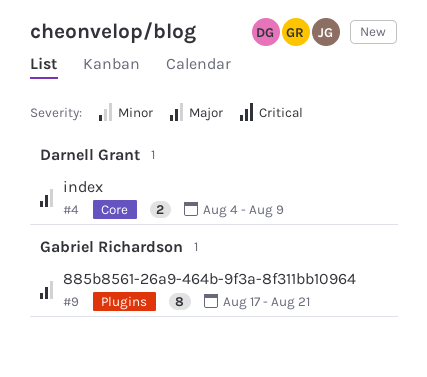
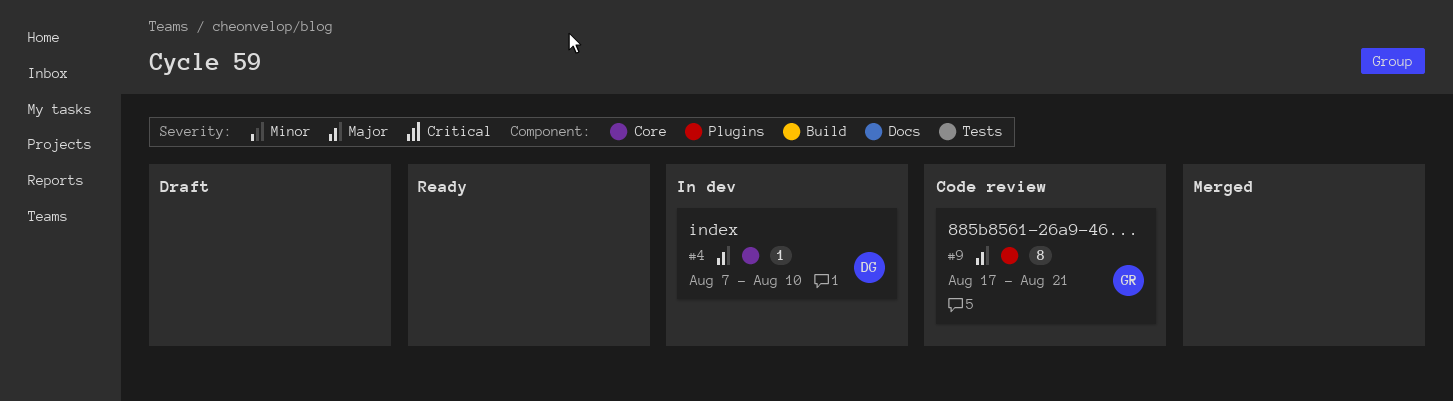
#4, estimate: 2 -> 1
#4, start: Aug 4 -> Aug 7
#4, due: Aug 9 -> Aug 10

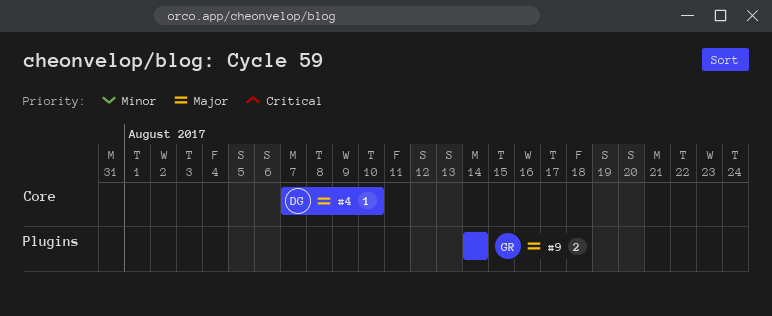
#9, estimate: 8 -> 2
#9, start: Aug 17 -> Aug 14
#9, due: Aug 21 -> Aug 14

